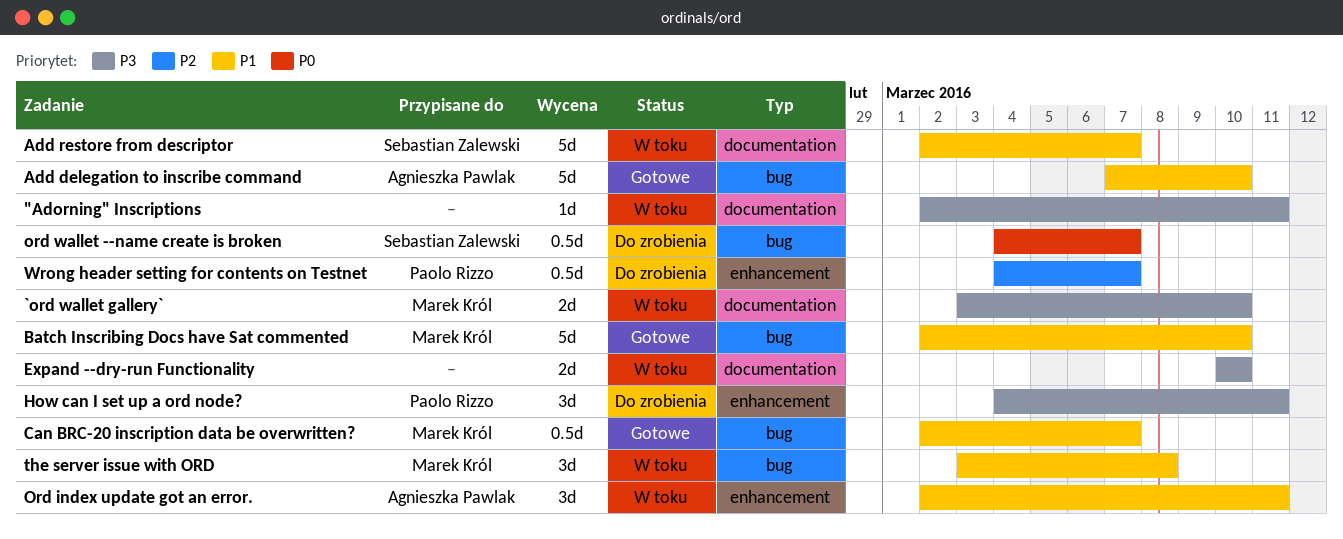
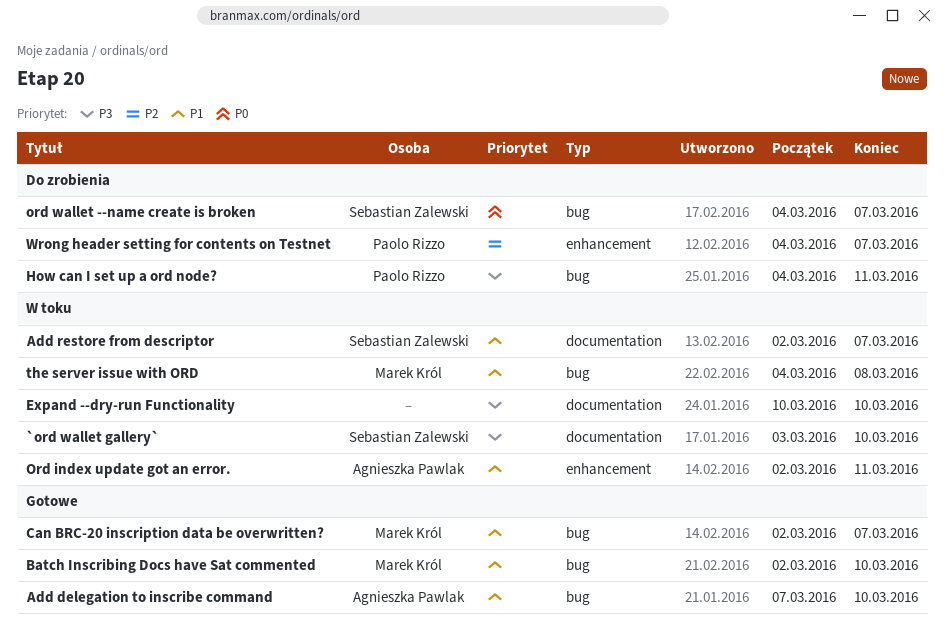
"Adorning" Inscriptions: present -> none
`ord wallet gallery`, owner: Marek Król -> Sebastian Zalewski
How can I set up a ord node?, label: enhancement -> bug
the server issue with ORD, start: Mar 3 -> Mar 4

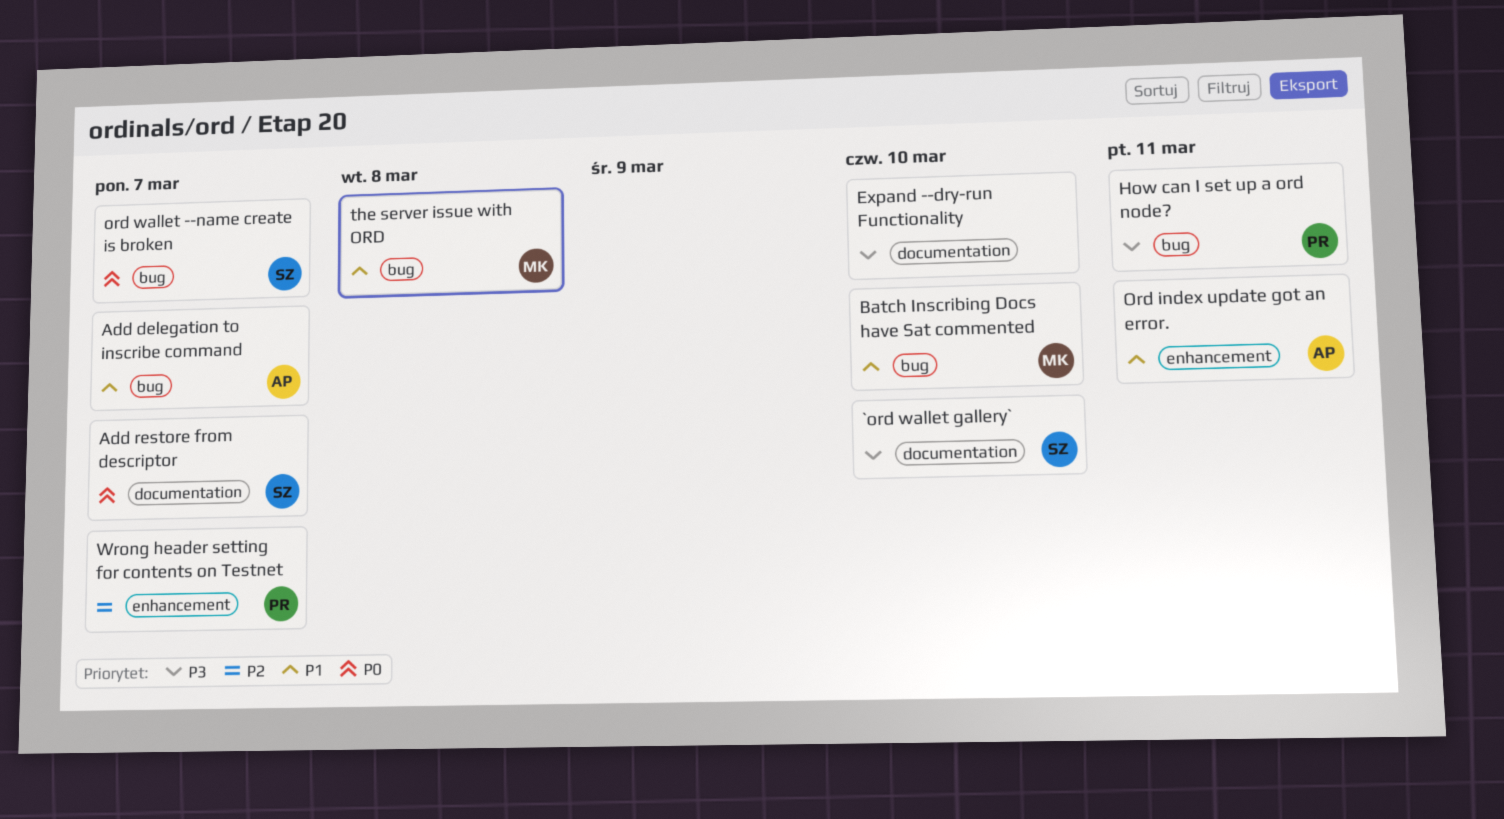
Add delegation to inscribe command, due: Mar 10 -> Mar 7
Add restore from descriptor, priority: P1 -> P0
Can BRC-20 inscription data be overwritten?: present -> none

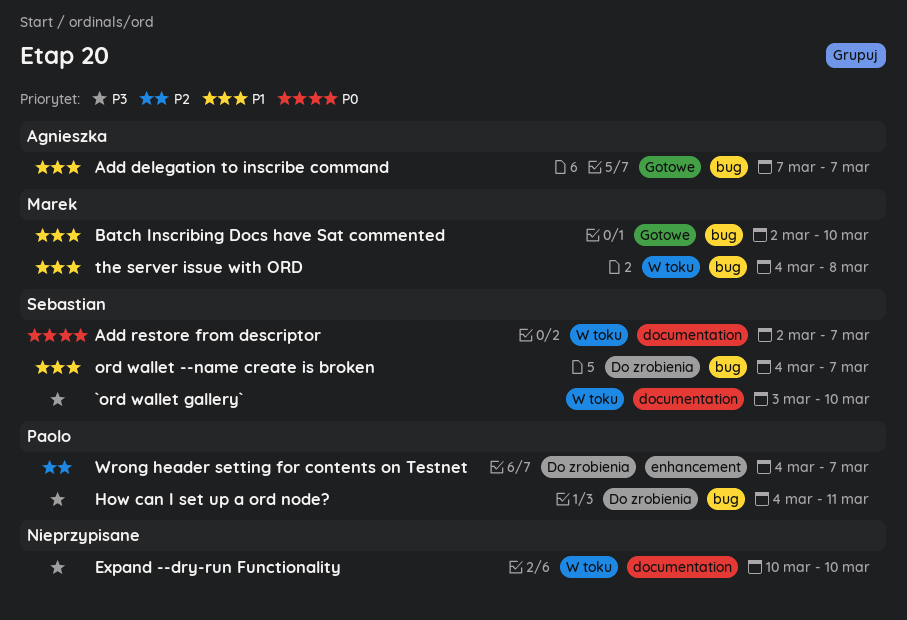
Ord index update got an error.: present -> none
ord wallet --name create is broken, priority: P0 -> P1

